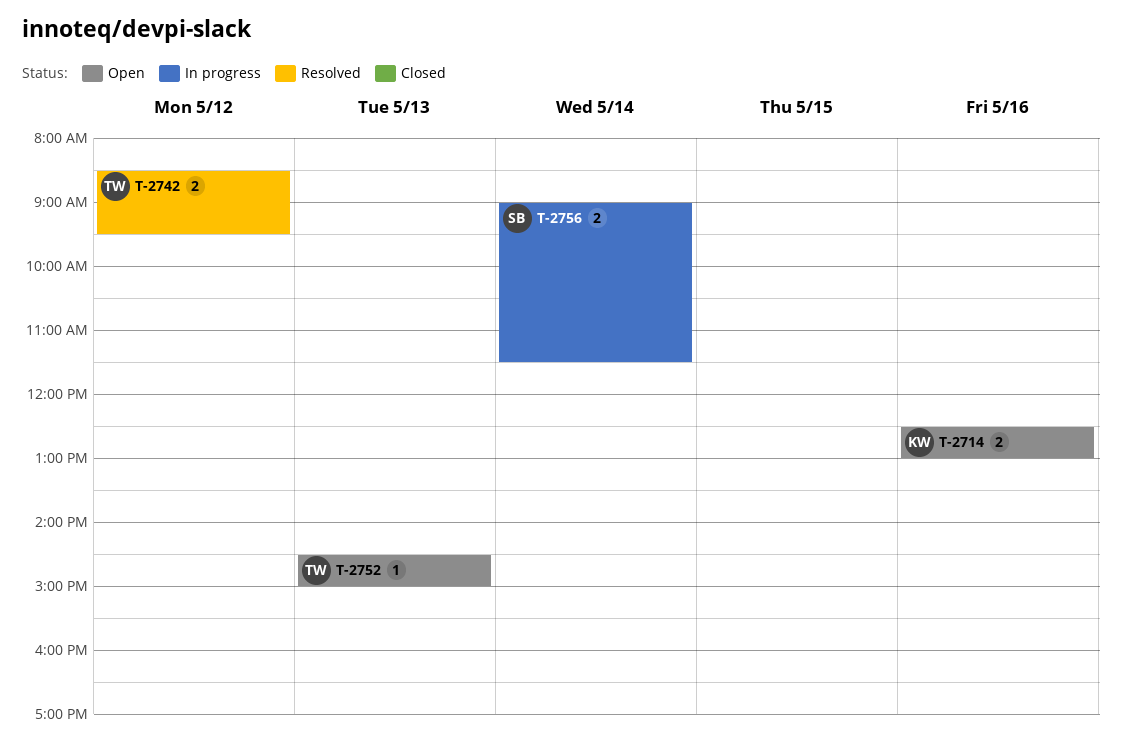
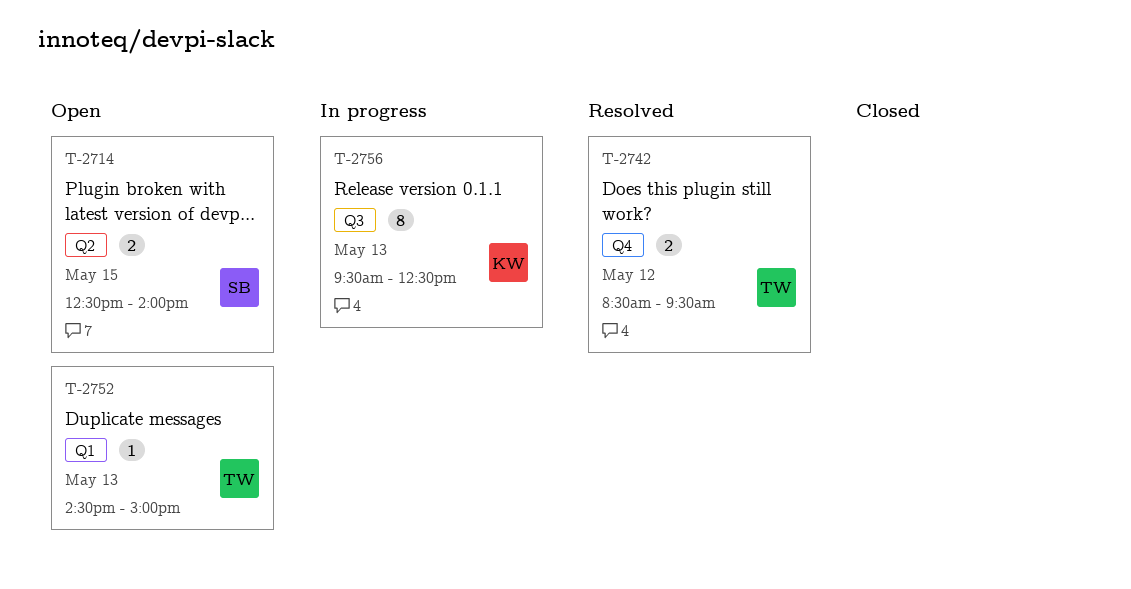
T-2714, owner: KW -> SB
T-2714, day: May 16 -> May 15
T-2714, ends: 13:00 -> 14:00
T-2756, owner: SB -> KW
T-2756, estimate: 2 -> 8
T-2756, day: May 14 -> May 13
T-2756, begins: 09:00 -> 09:30
T-2756, ends: 11:30 -> 12:30

